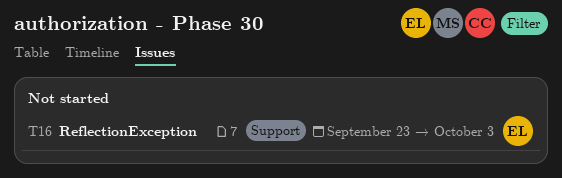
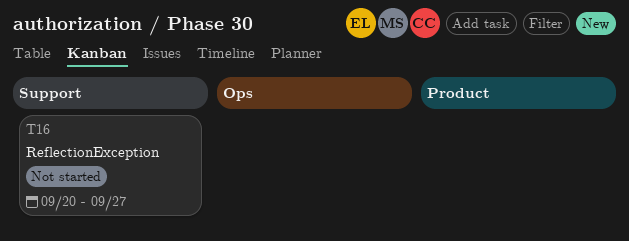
T16, start: Sep 23 -> Sep 20
T16, due: Oct 3 -> Sep 27

